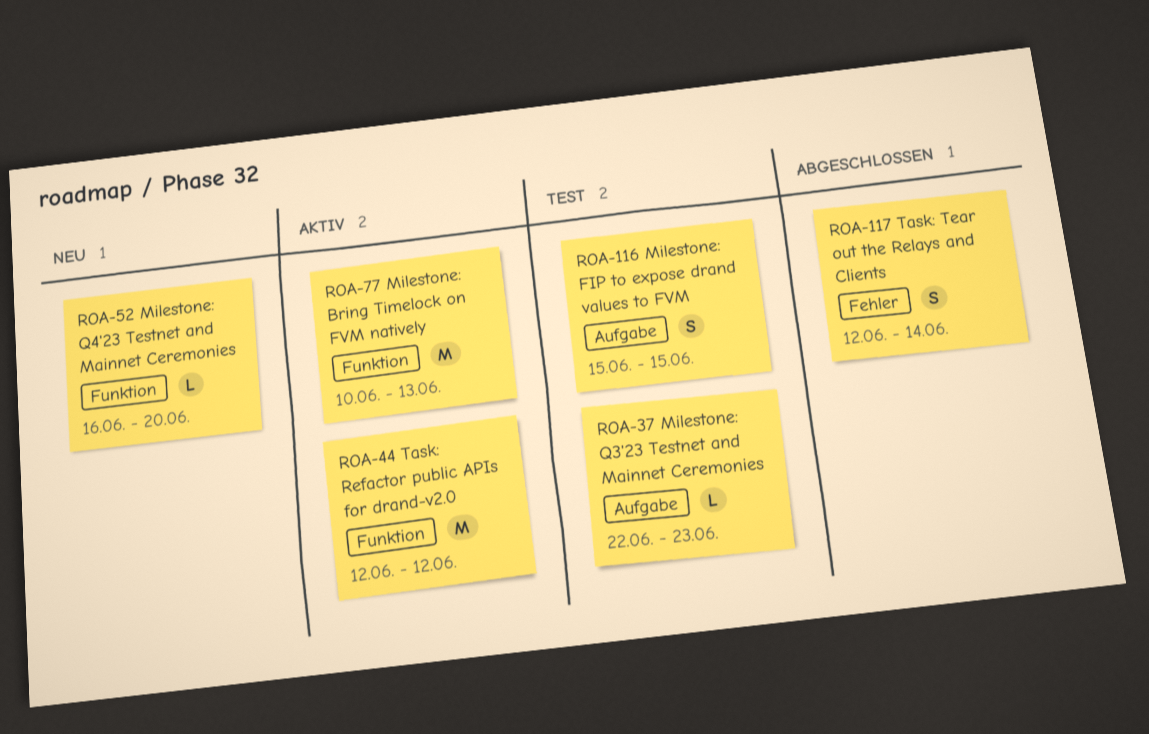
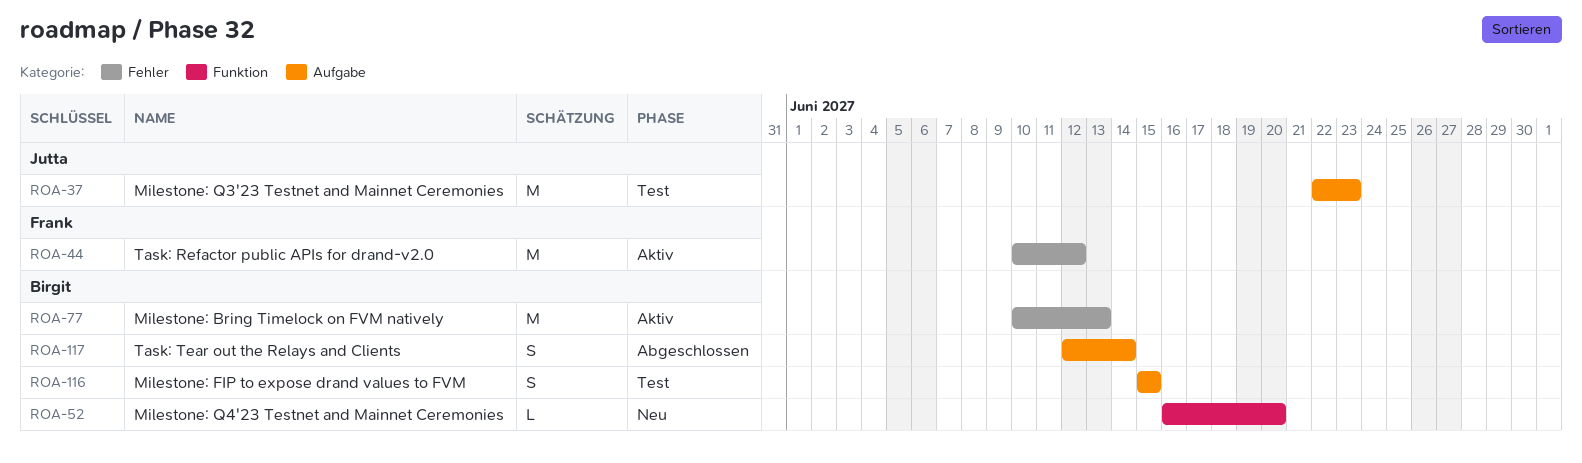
ROA-37, estimate: L -> M
ROA-44, label: Funktion -> Fehler
ROA-44, start: Jun 12 -> Jun 10
ROA-77, label: Funktion -> Fehler
ROA-117, label: Fehler -> Aufgabe

